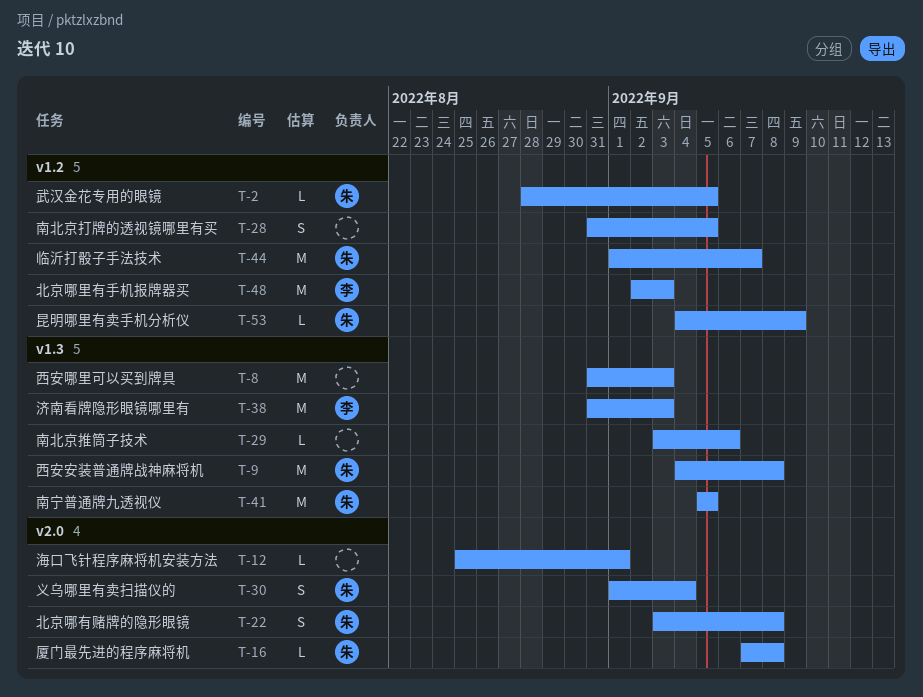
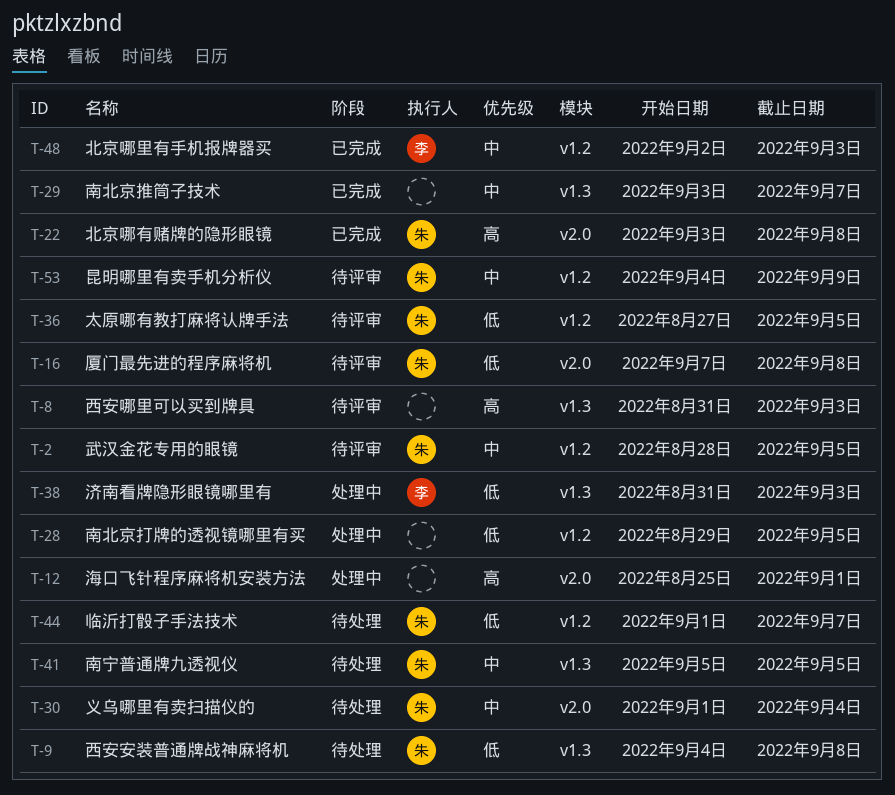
T-28, start: Aug 31 -> Aug 29
T-29, due: Sep 6 -> Sep 7
T-36: none -> present

